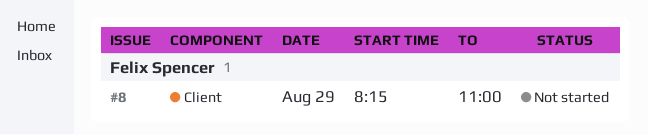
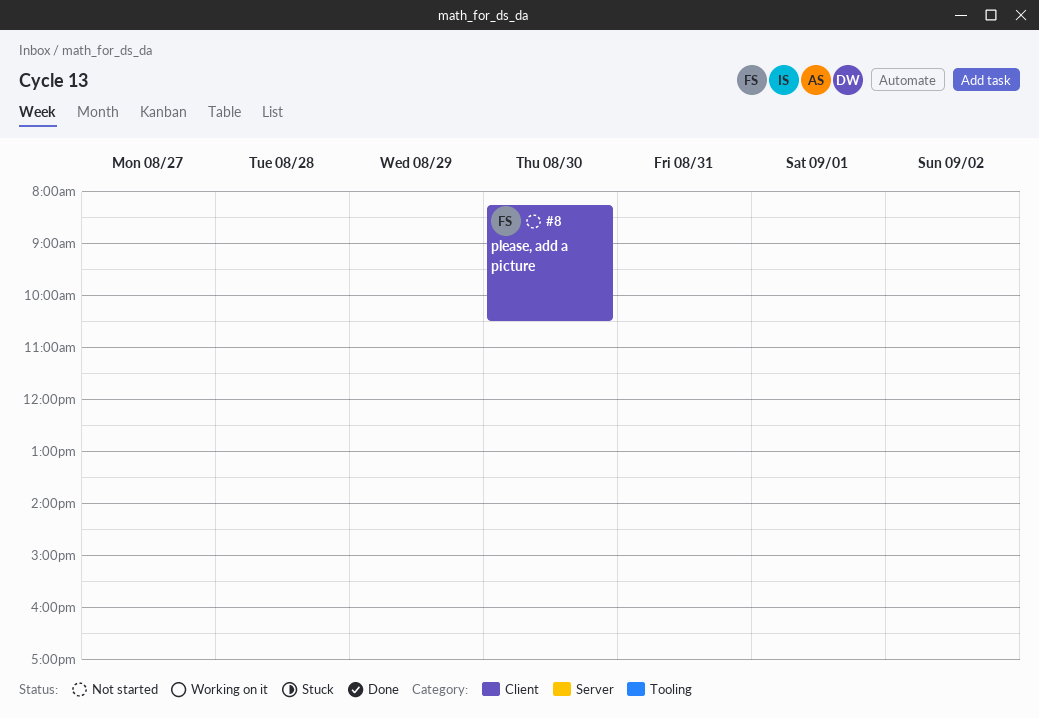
#8, day: Aug 29 -> Aug 30
#8, ends: 11:00 -> 10:30

